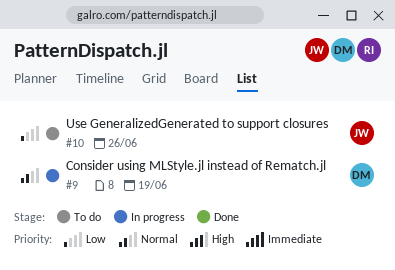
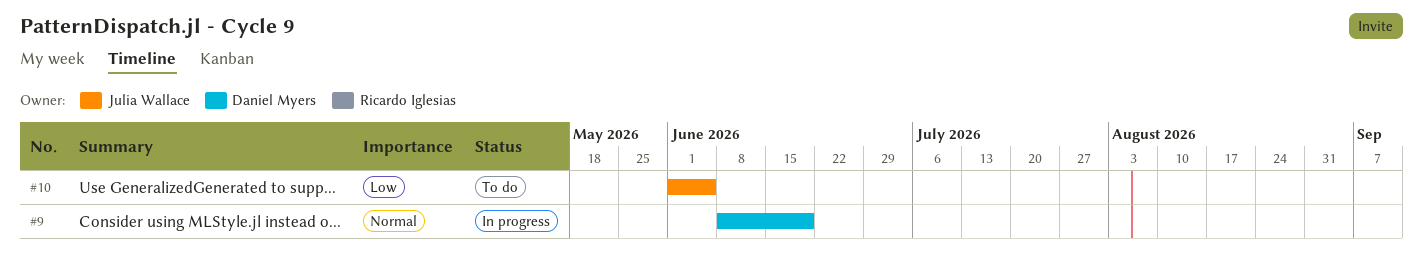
#10, due: Jun 26 -> Jun 5

